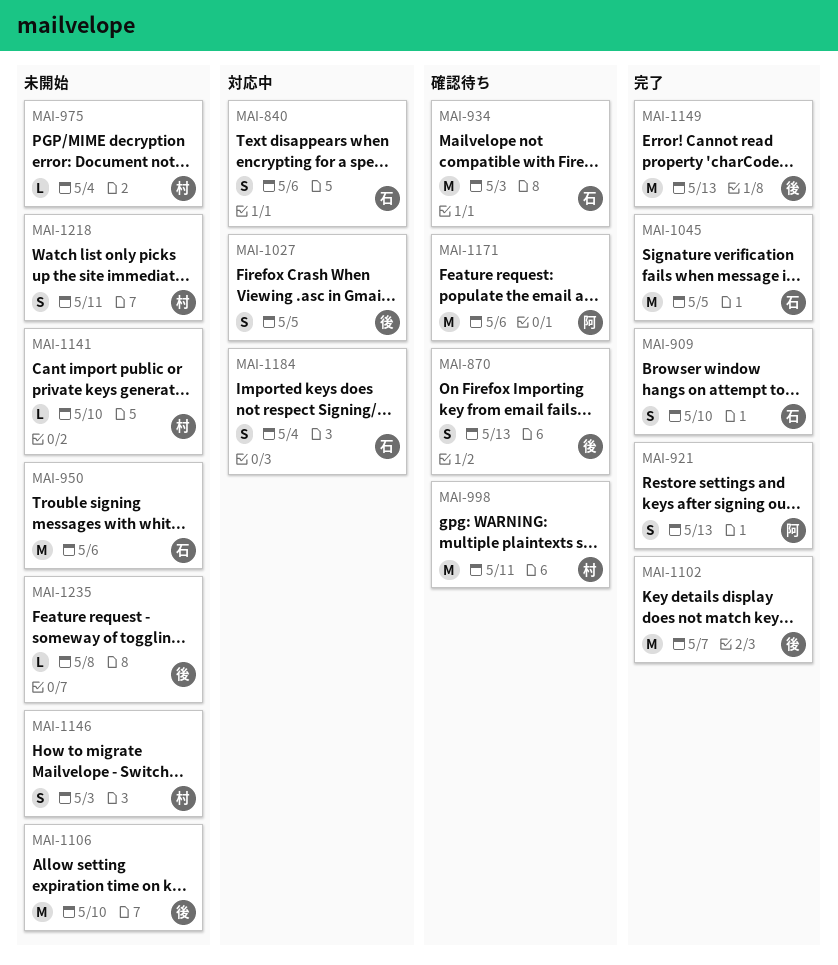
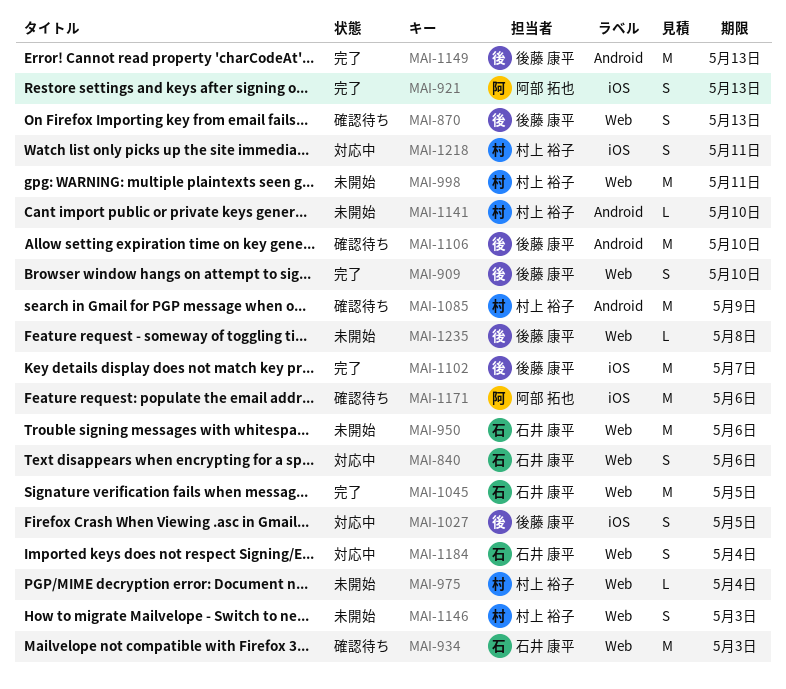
MAI-909, owner: 石井 康平 -> 後藤 康平
MAI-998, status: 確認待ち -> 未開始
MAI-1085: none -> present
MAI-1106, status: 未開始 -> 確認待ち
MAI-1218, status: 未開始 -> 対応中

